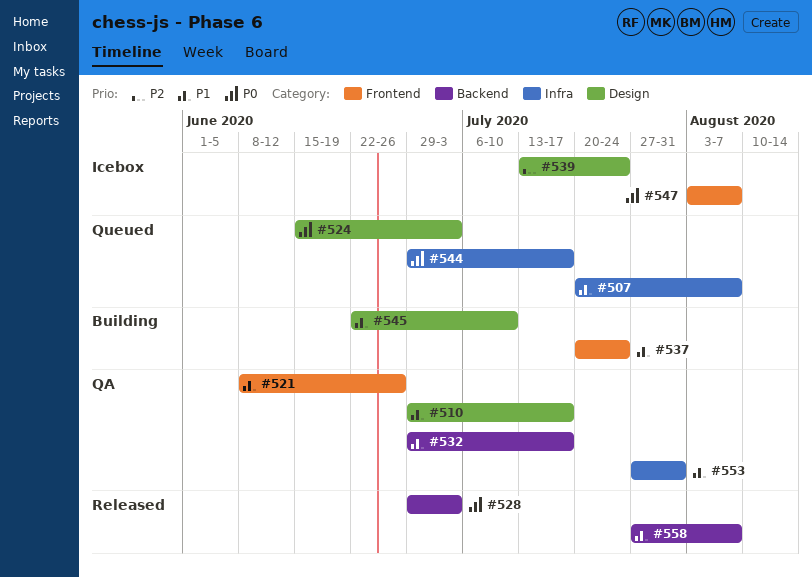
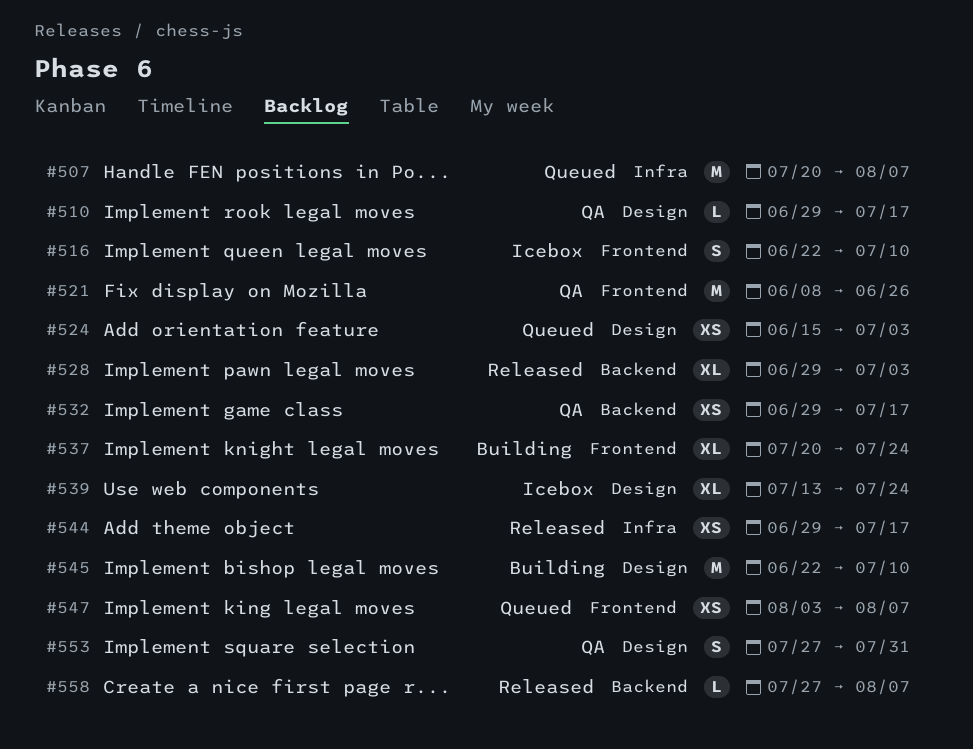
#516: none -> present
#544, status: Queued -> Released
#547, status: Icebox -> Queued
#553, label: Infra -> Design

